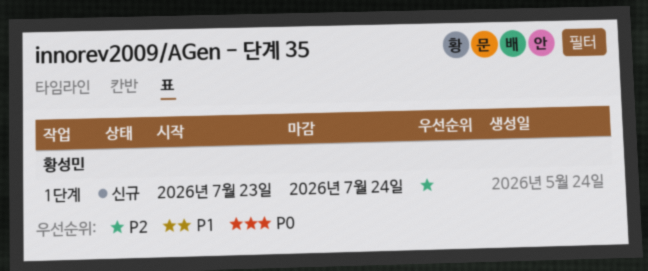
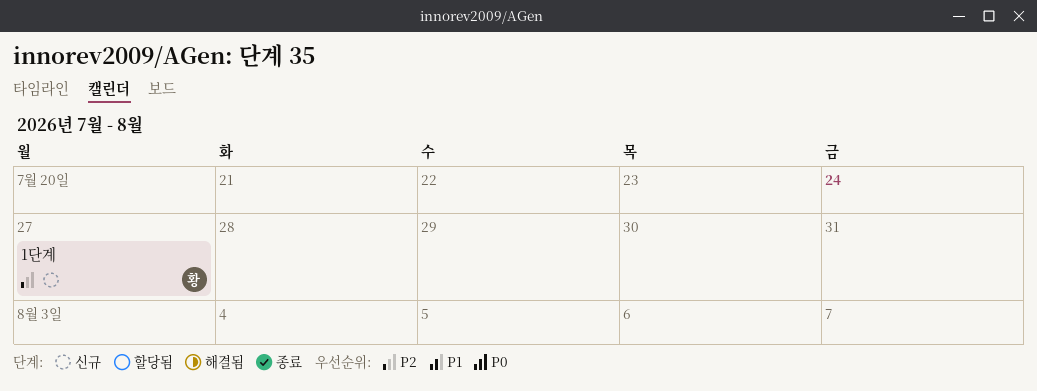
1단계, due: Jul 24 -> Jul 27

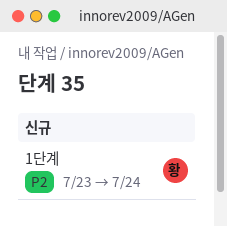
1단계, due: Jul 27 -> Jul 24

